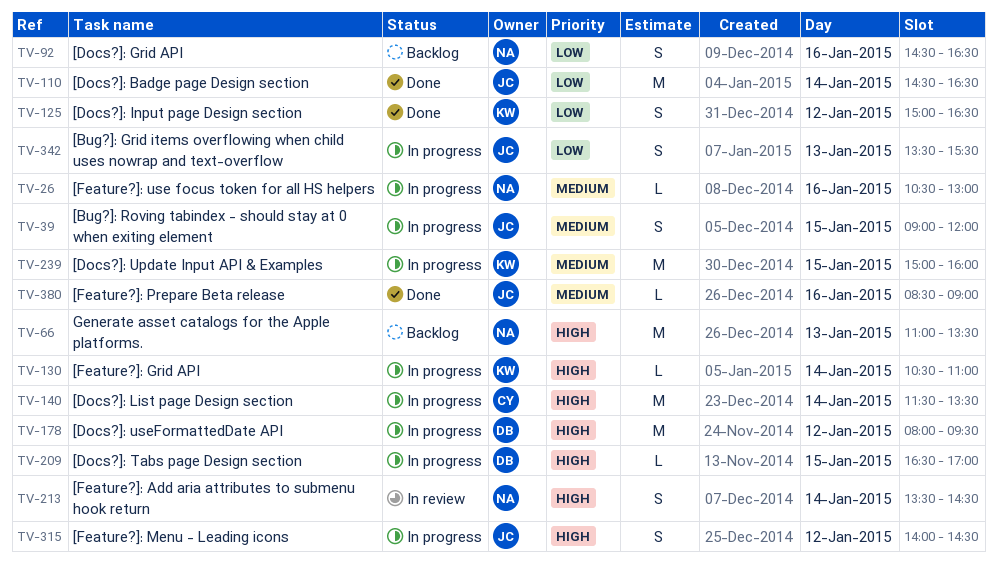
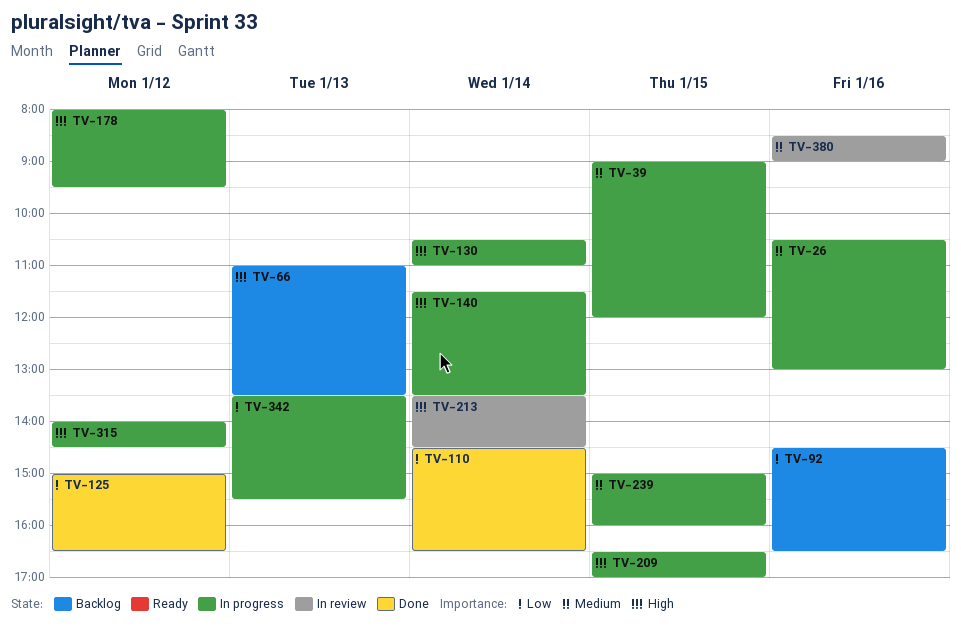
TV-380, status: Done -> In review

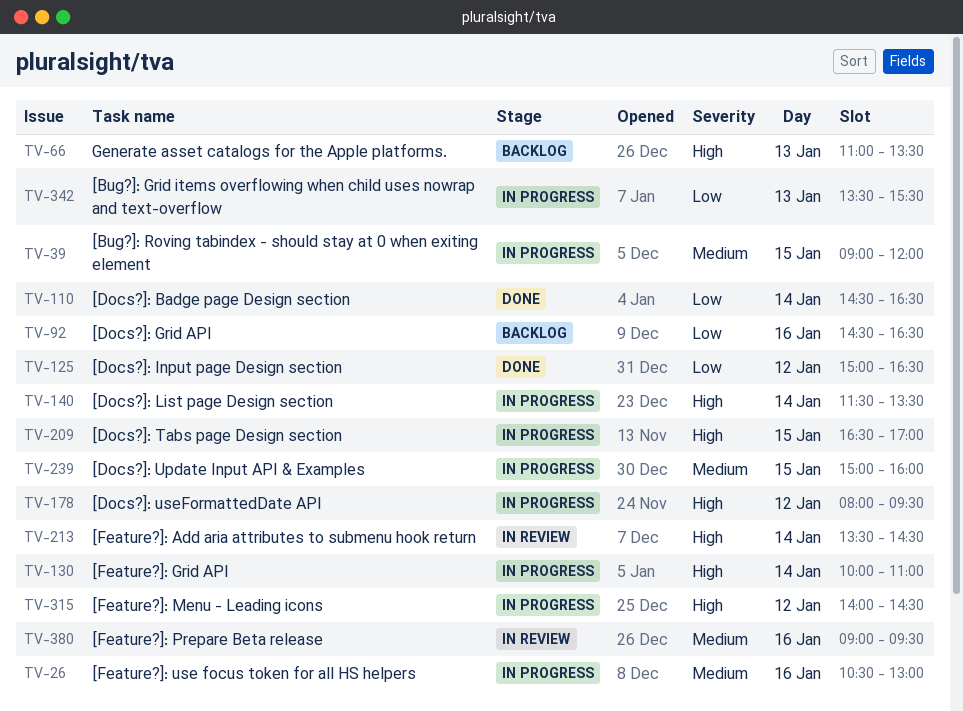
TV-130, begins: 10:30 -> 10:00
TV-380, begins: 08:30 -> 09:00
TV-380, ends: 09:00 -> 09:30

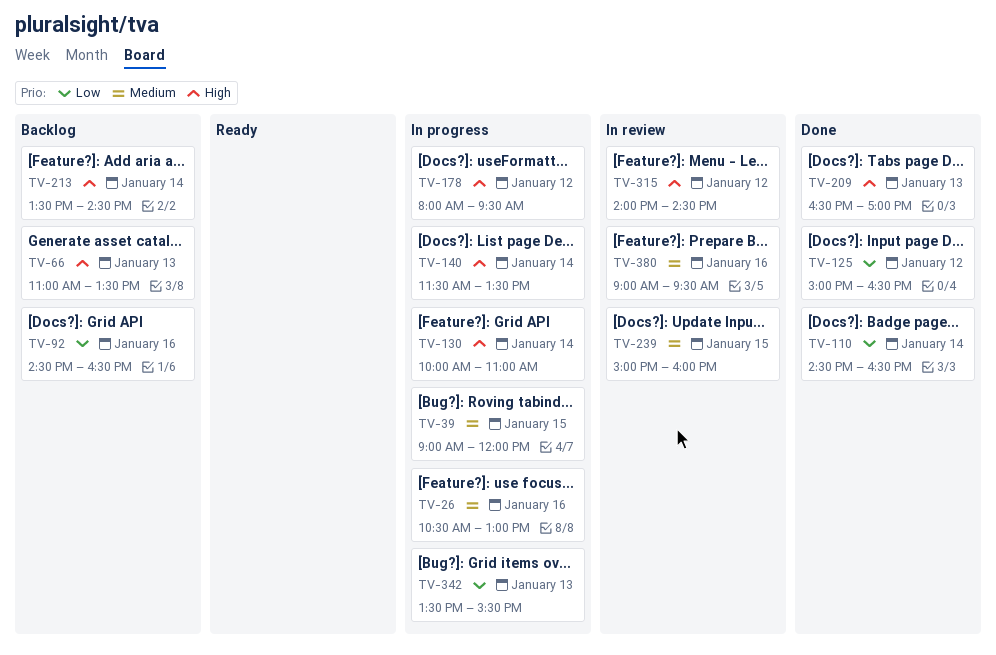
TV-209, status: In progress -> Done
TV-209, day: Jan 15 -> Jan 13
TV-213, status: In review -> Backlog
TV-239, status: In progress -> In review
TV-315, status: In progress -> In review

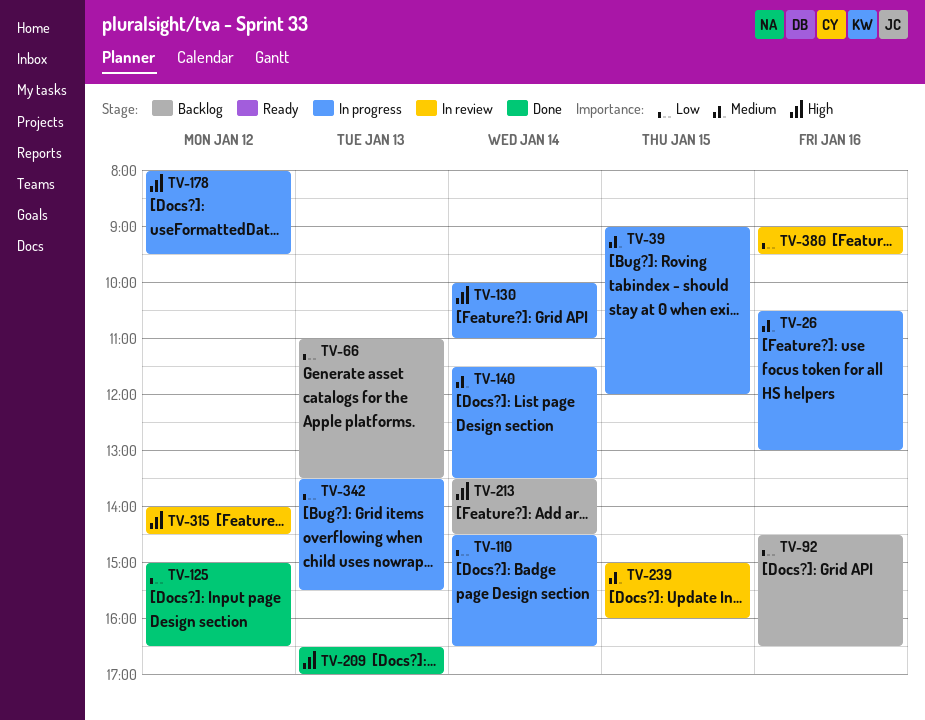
TV-66, priority: High -> Low
TV-110, status: Done -> In progress
TV-140, priority: High -> Medium
TV-380, priority: Medium -> Low

